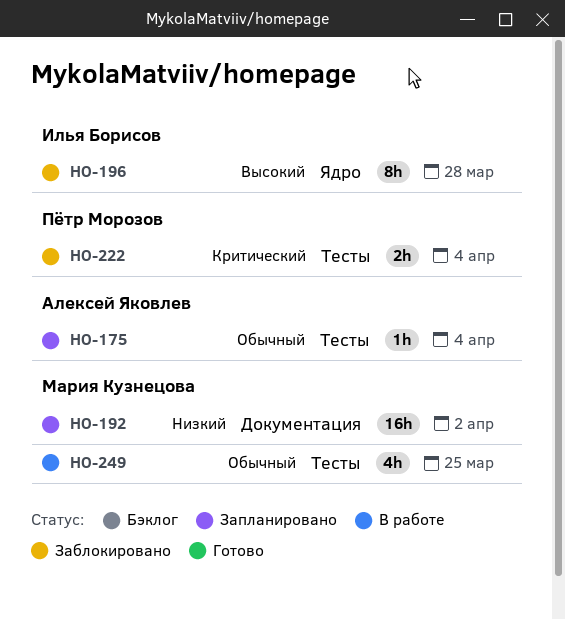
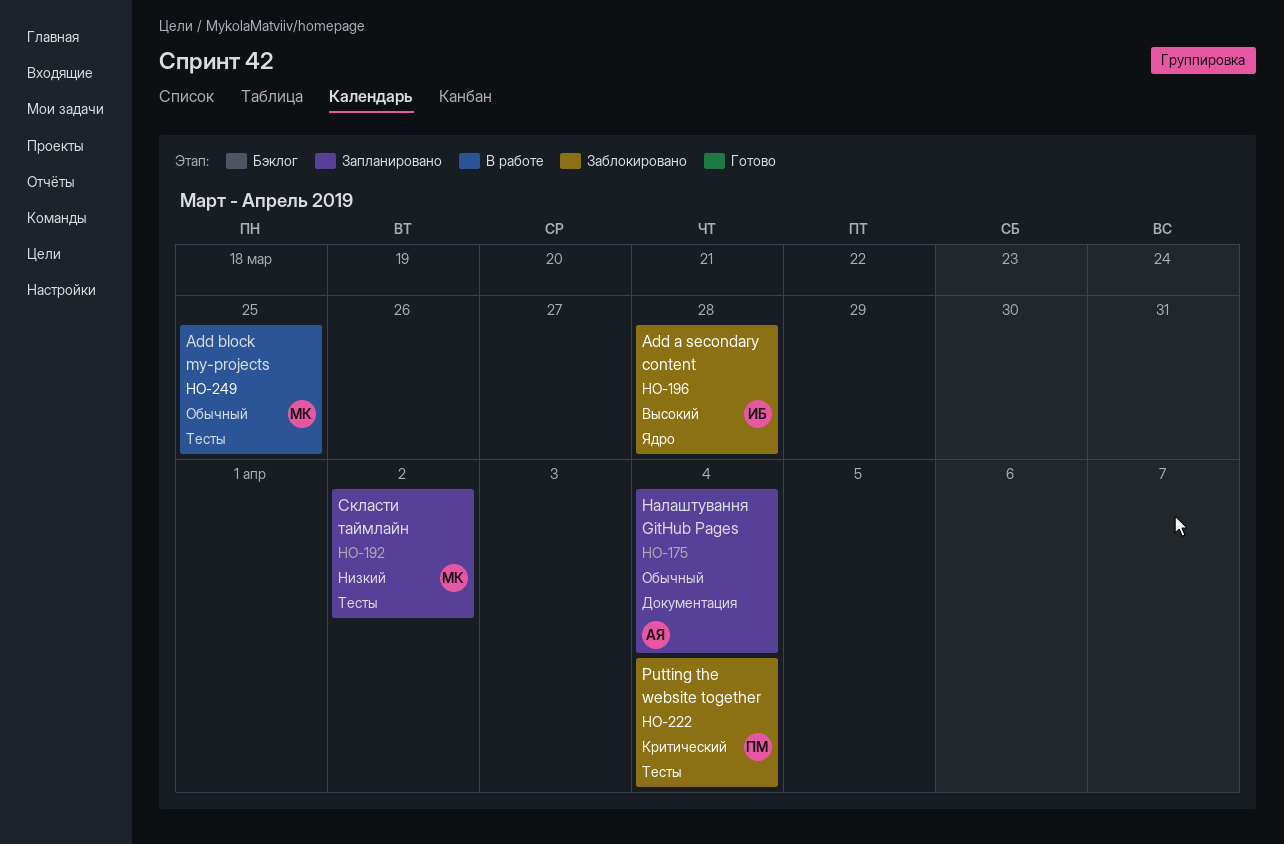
HO-175, label: Тесты -> Документация
HO-192, label: Документация -> Тесты

